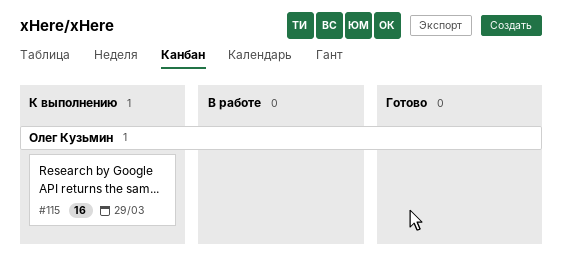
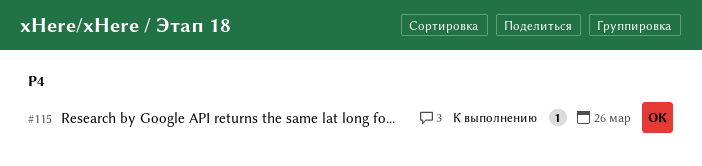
#115, estimate: 16 -> 1
#115, due: Mar 29 -> Mar 26

